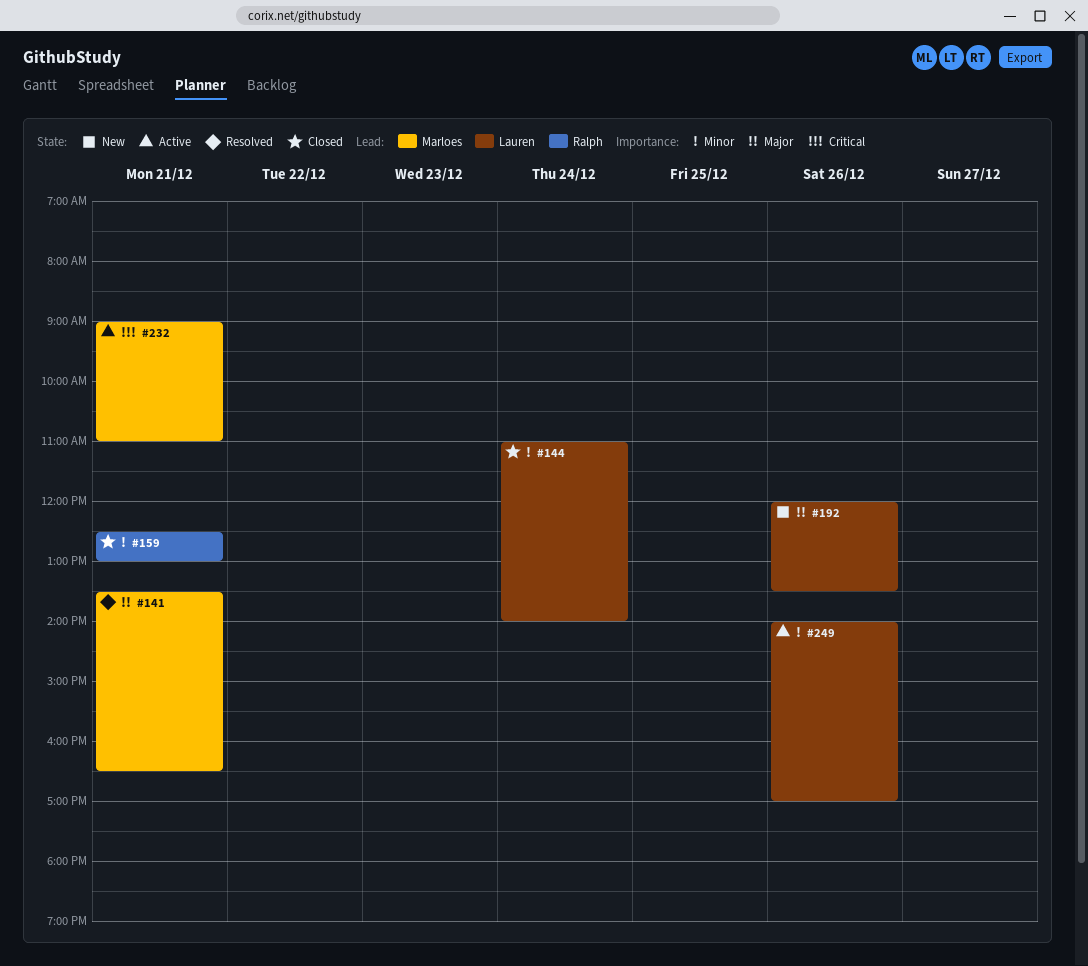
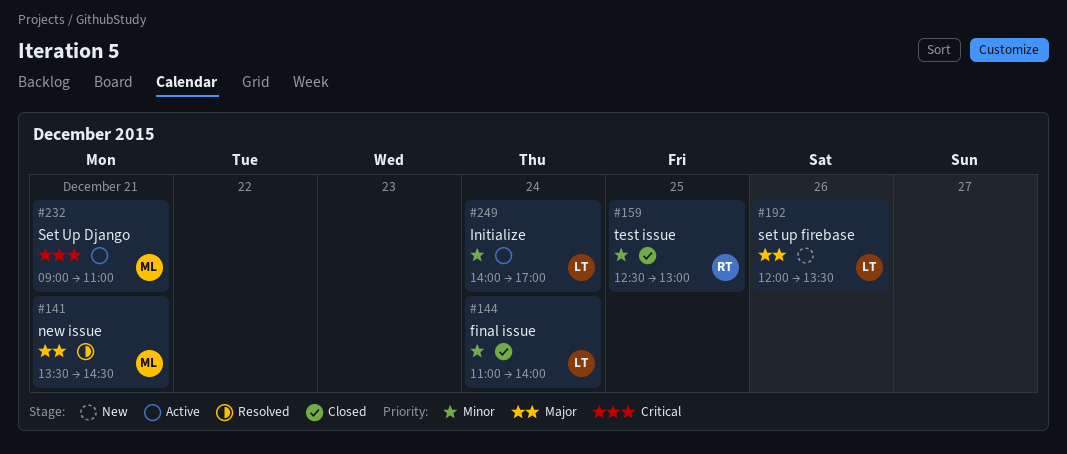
#141, ends: 16:30 -> 14:30
#159, day: Dec 21 -> Dec 25
#249, day: Dec 26 -> Dec 24

